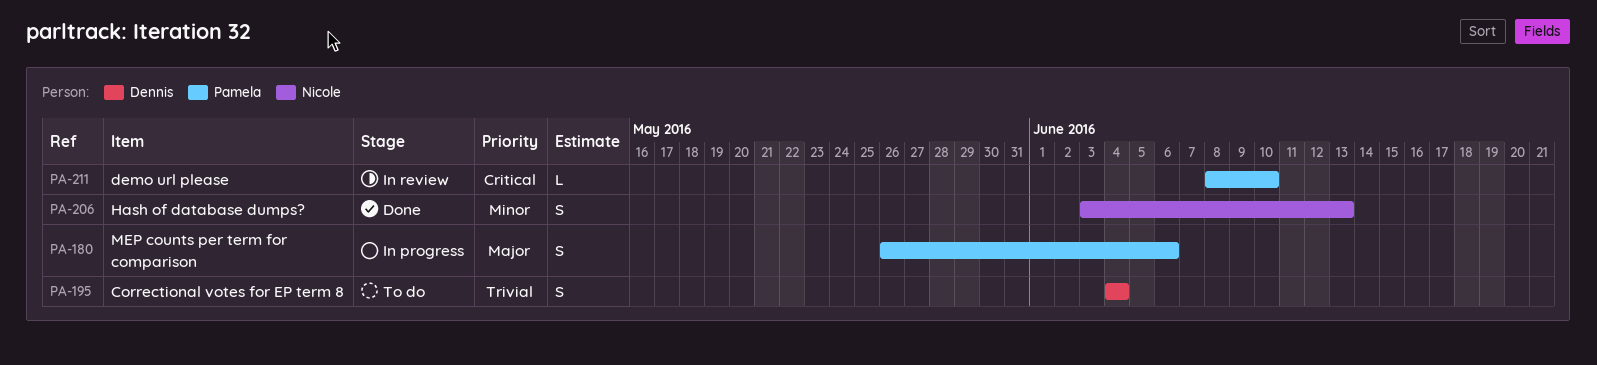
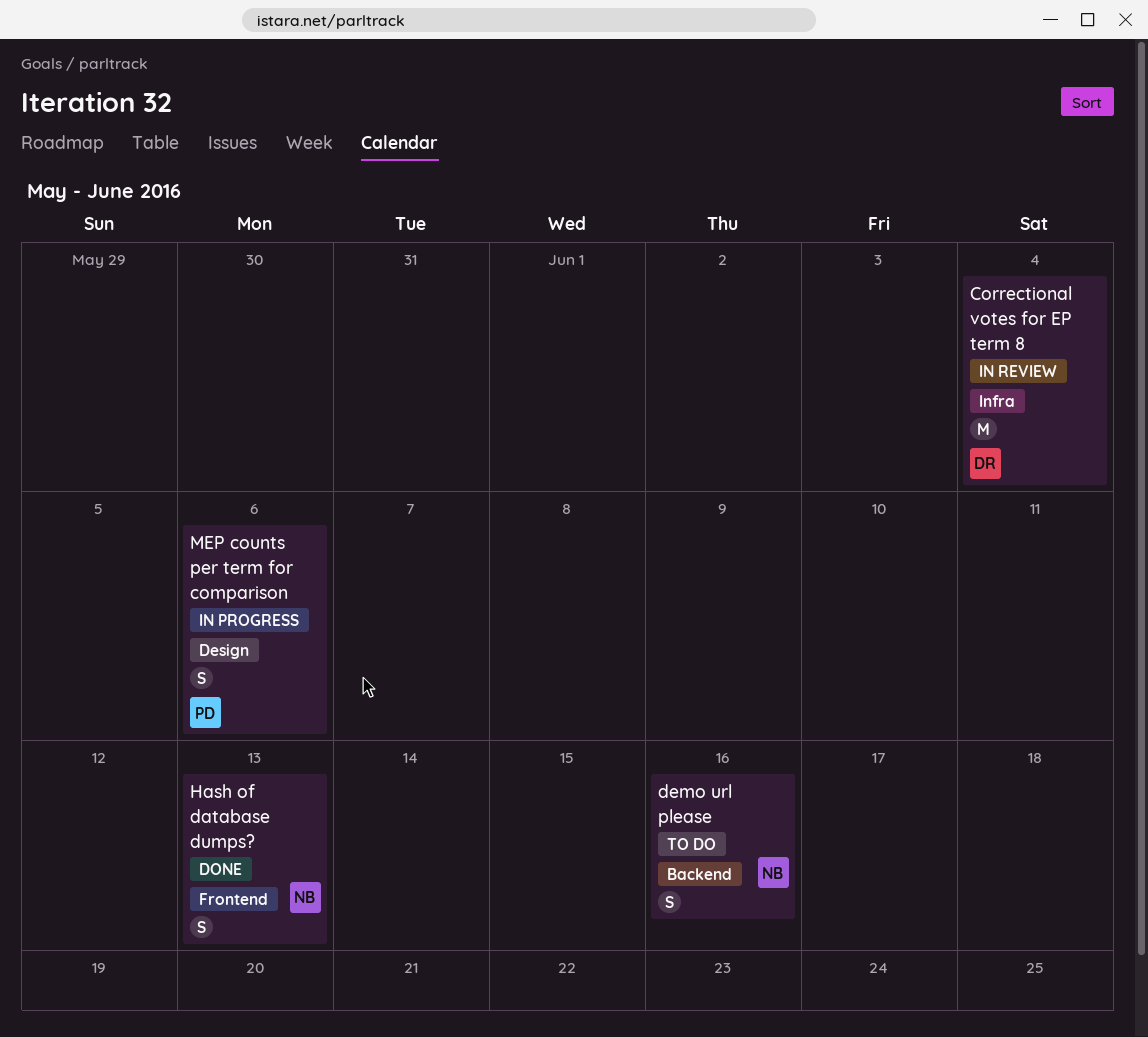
Correctional votes for EP term 8, status: To do -> In review
Correctional votes for EP term 8, estimate: S -> M
demo url please, status: In review -> To do
demo url please, owner: Pamela -> Nicole
demo url please, estimate: L -> S
demo url please, due: Jun 10 -> Jun 16

